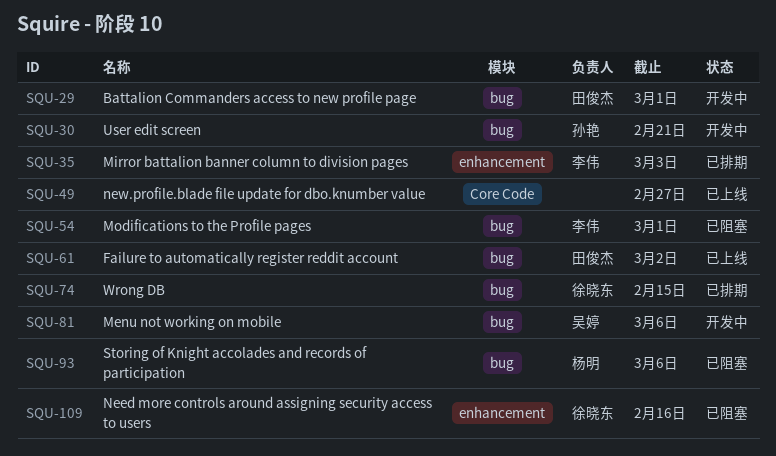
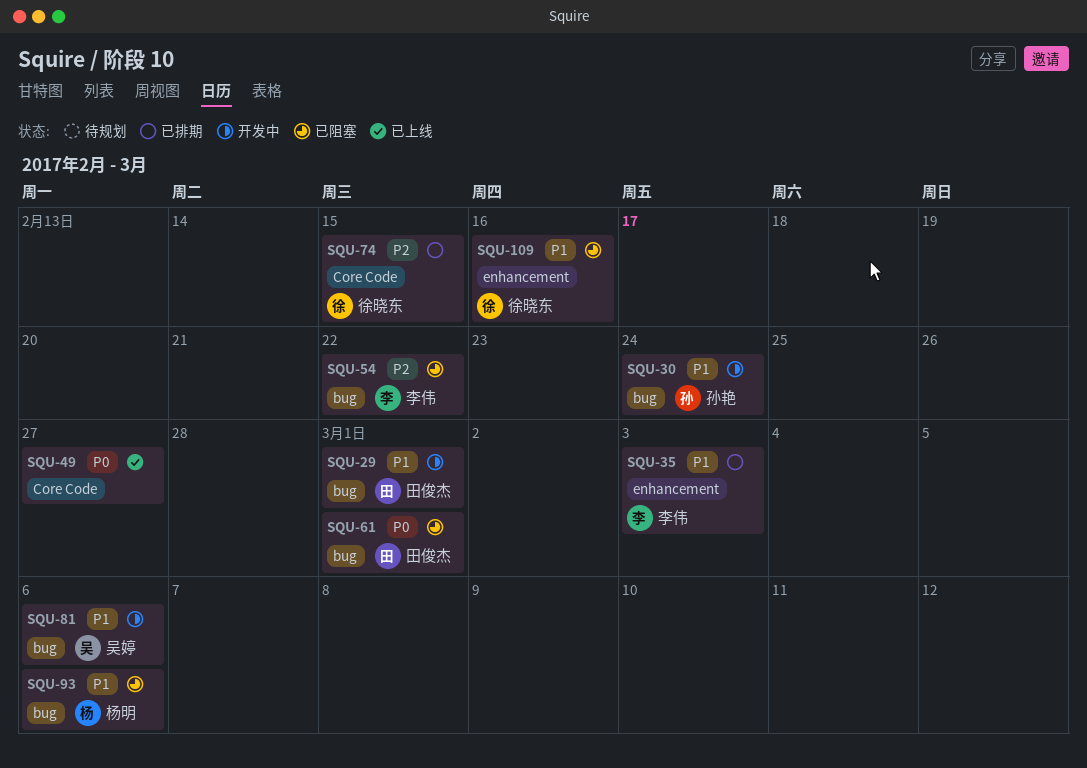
SQU-30, due: Feb 21 -> Feb 24
SQU-54, due: Mar 1 -> Feb 22
SQU-61, status: 已上线 -> 已阻塞
SQU-61, due: Mar 2 -> Mar 1
SQU-74, label: bug -> Core Code

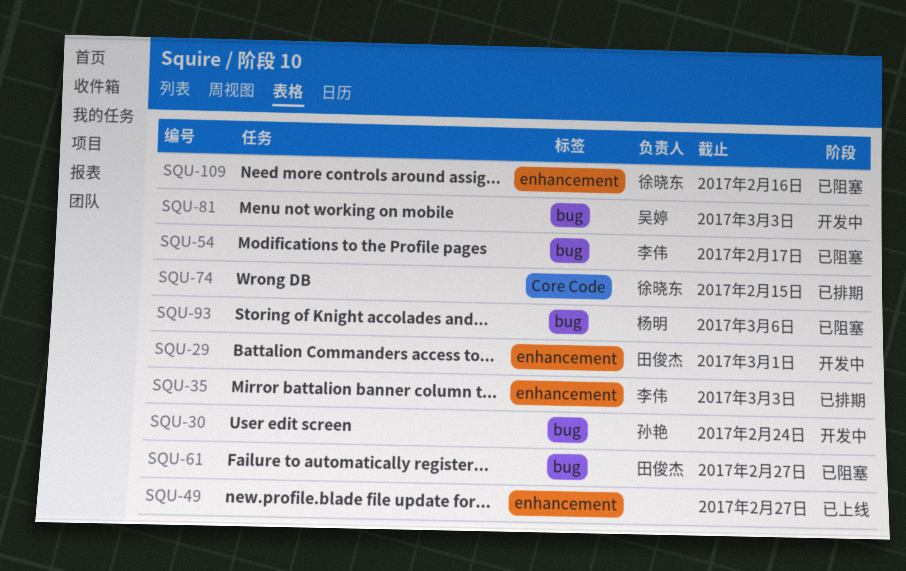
SQU-29, label: bug -> enhancement
SQU-49, label: Core Code -> enhancement
SQU-54, due: Feb 22 -> Feb 17
SQU-61, due: Mar 1 -> Feb 27
SQU-81, due: Mar 6 -> Mar 3

